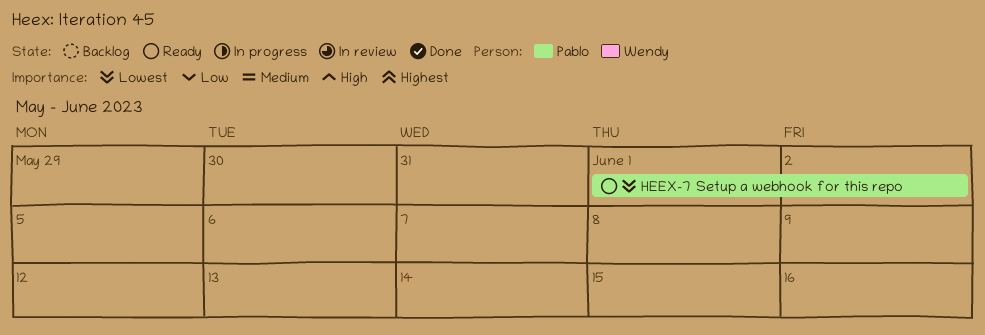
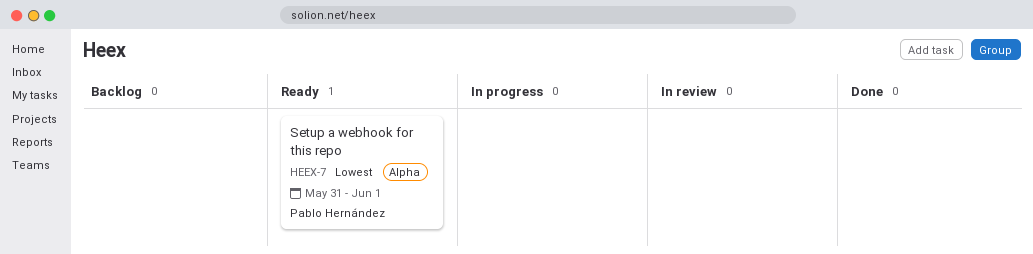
HEEX-7, start: Jun 1 -> May 31
HEEX-7, due: Jun 2 -> Jun 1

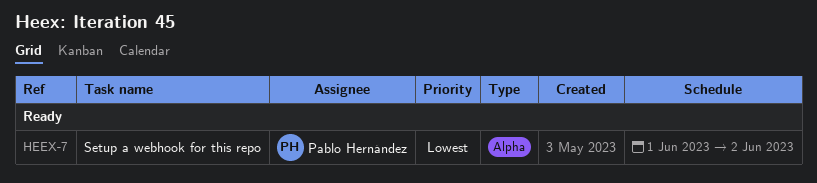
HEEX-7, start: May 31 -> Jun 1
HEEX-7, due: Jun 1 -> Jun 2

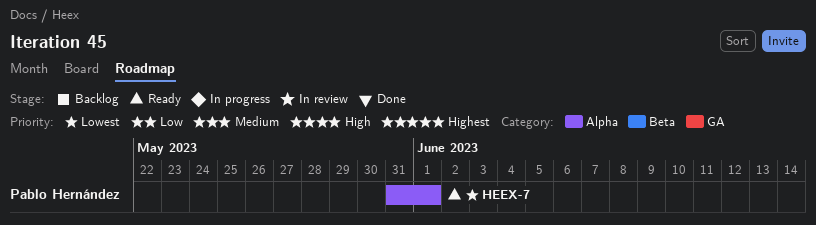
HEEX-7, start: Jun 1 -> May 31
HEEX-7, due: Jun 2 -> Jun 1

